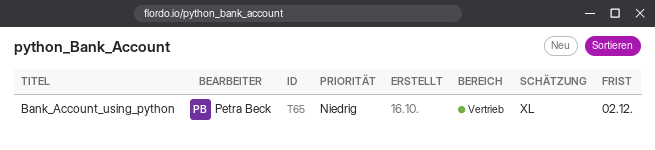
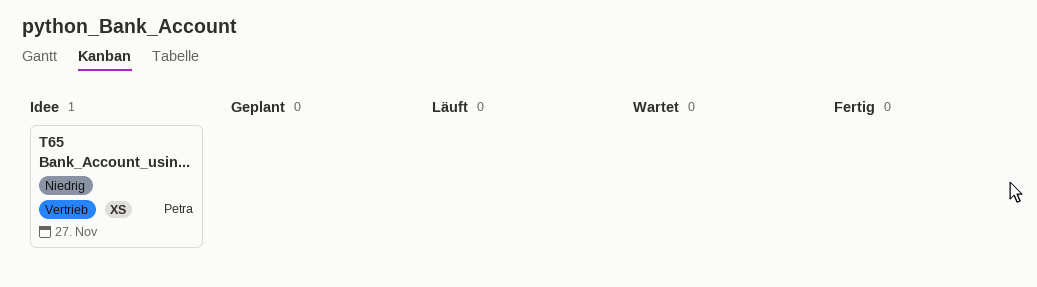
T65, estimate: XL -> XS
T65, due: Dec 2 -> Nov 27

